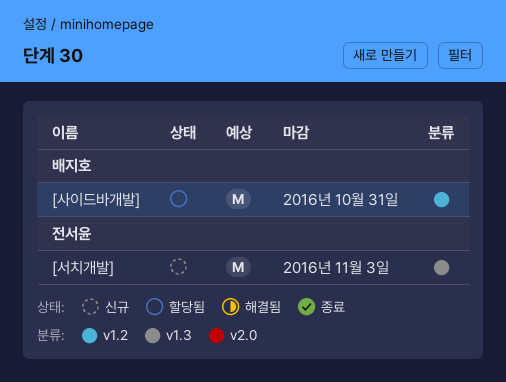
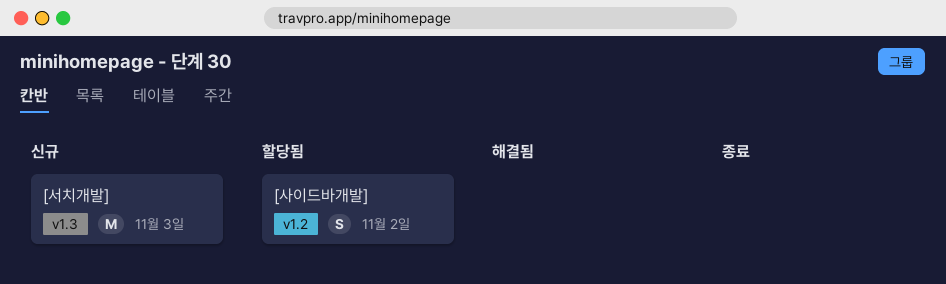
[사이드바개발], estimate: M -> S
[사이드바개발], due: Oct 31 -> Nov 2

